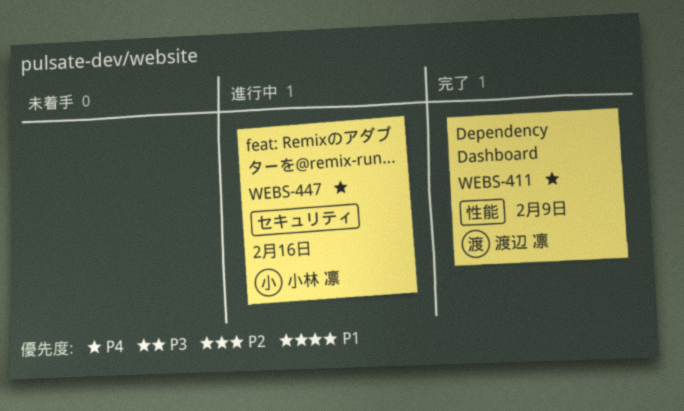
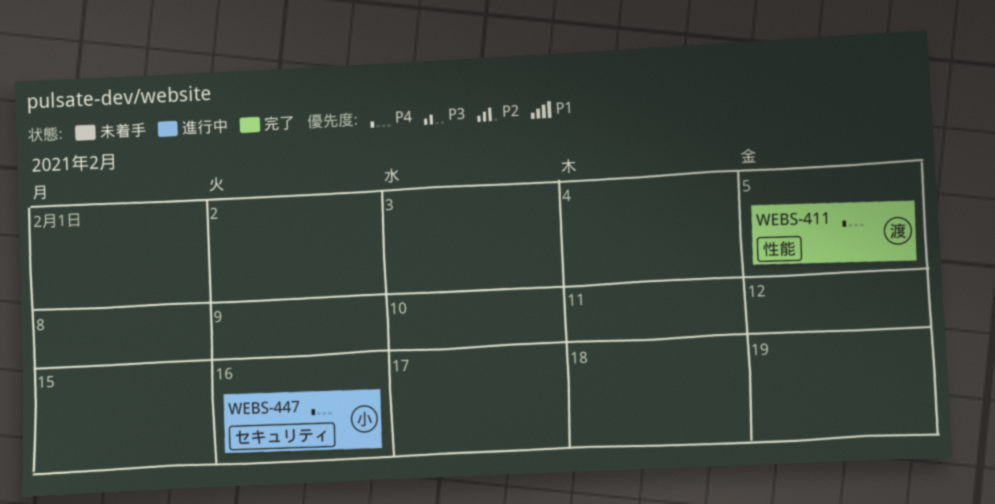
WEBS-411, due: Feb 9 -> Feb 5

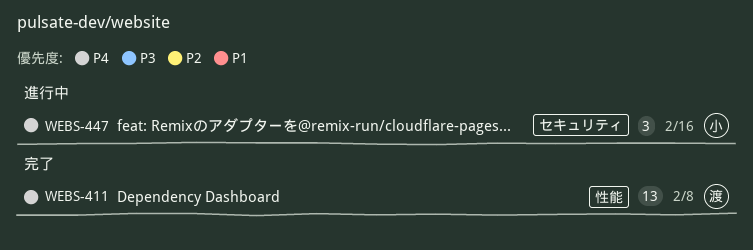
WEBS-411, due: Feb 5 -> Feb 8

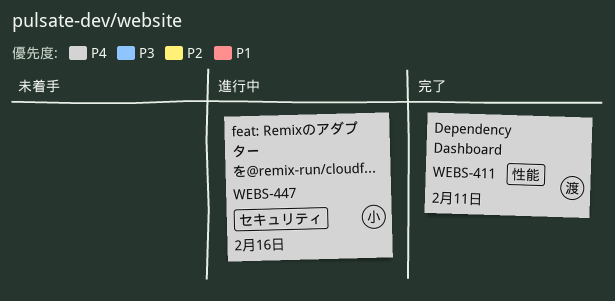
WEBS-411, due: Feb 8 -> Feb 11

